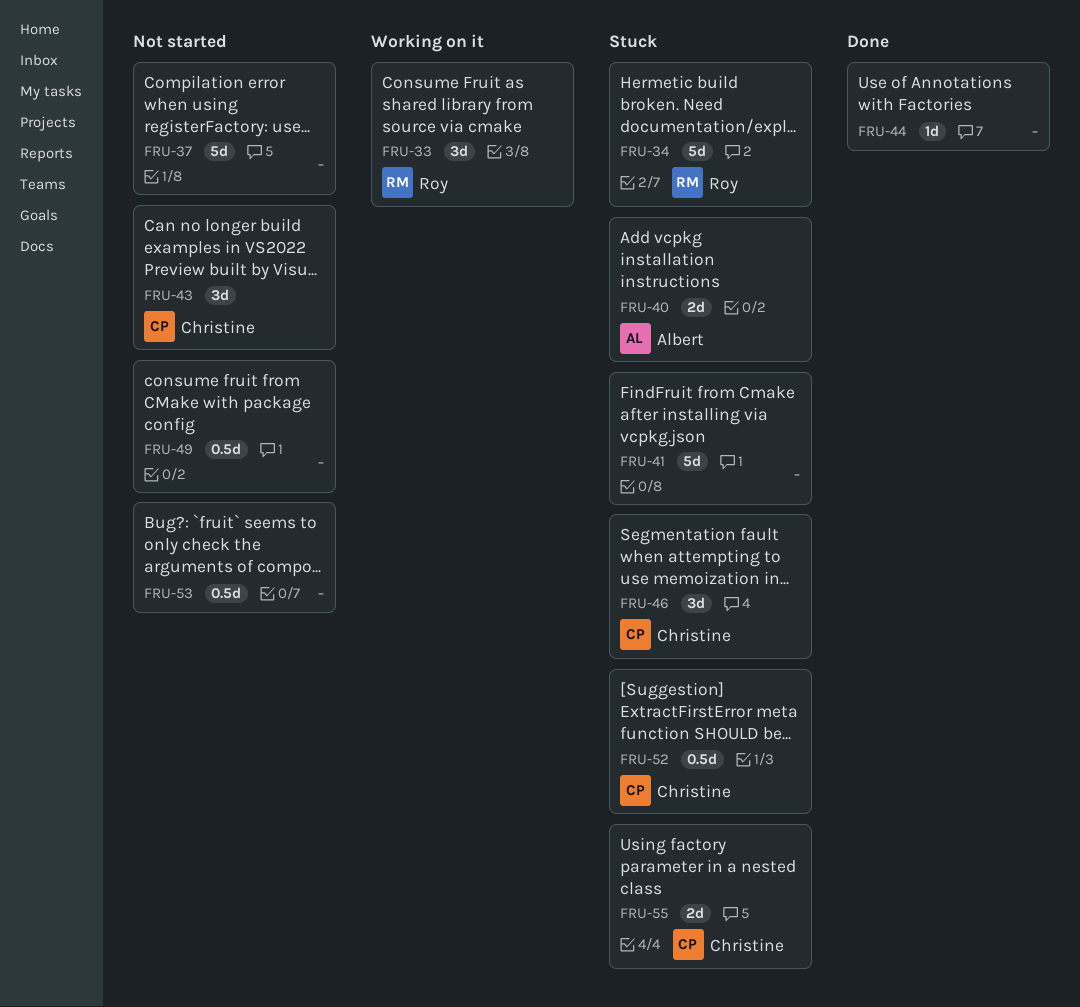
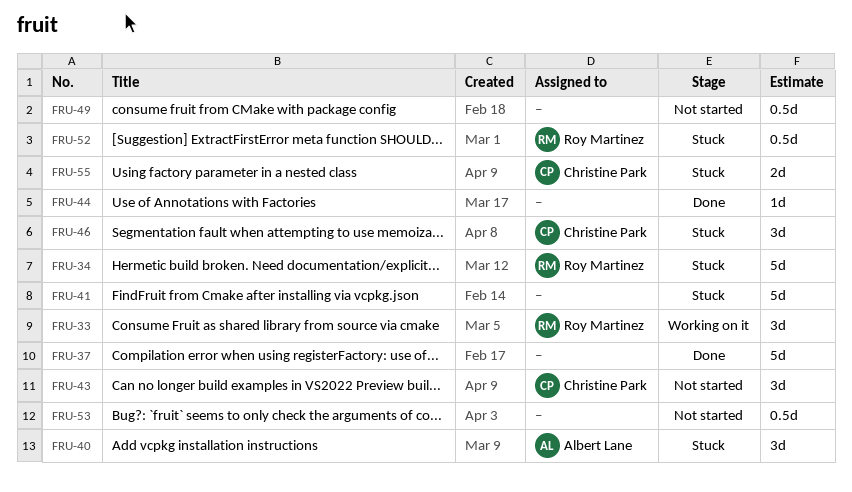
FRU-37, status: Not started -> Done
FRU-40, estimate: 2d -> 3d
FRU-52, owner: Christine Park -> Roy Martinez

